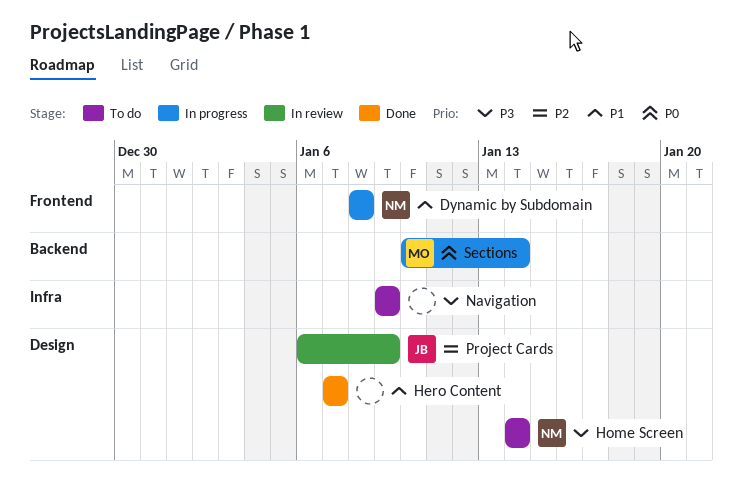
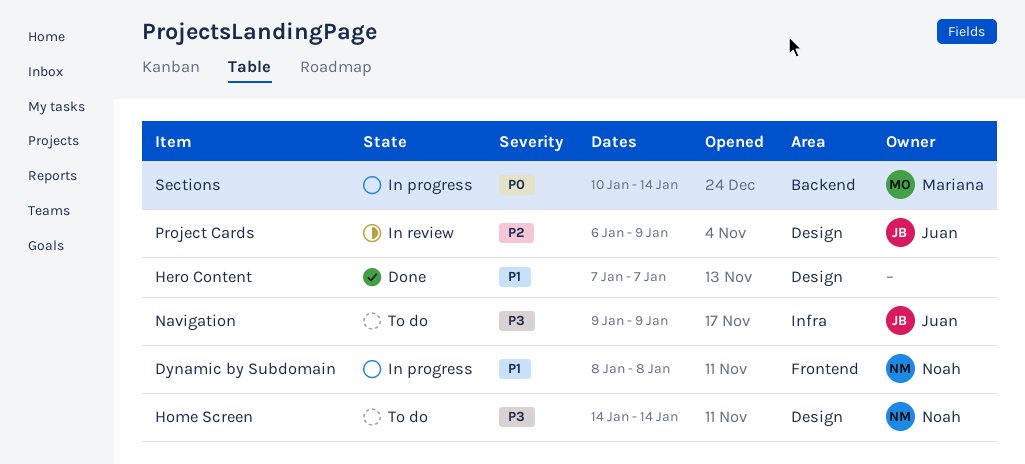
Navigation, owner: none -> Juan

